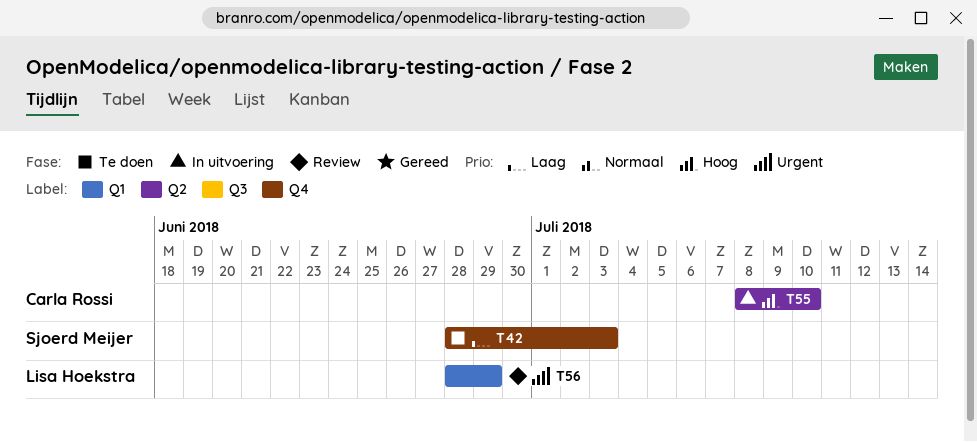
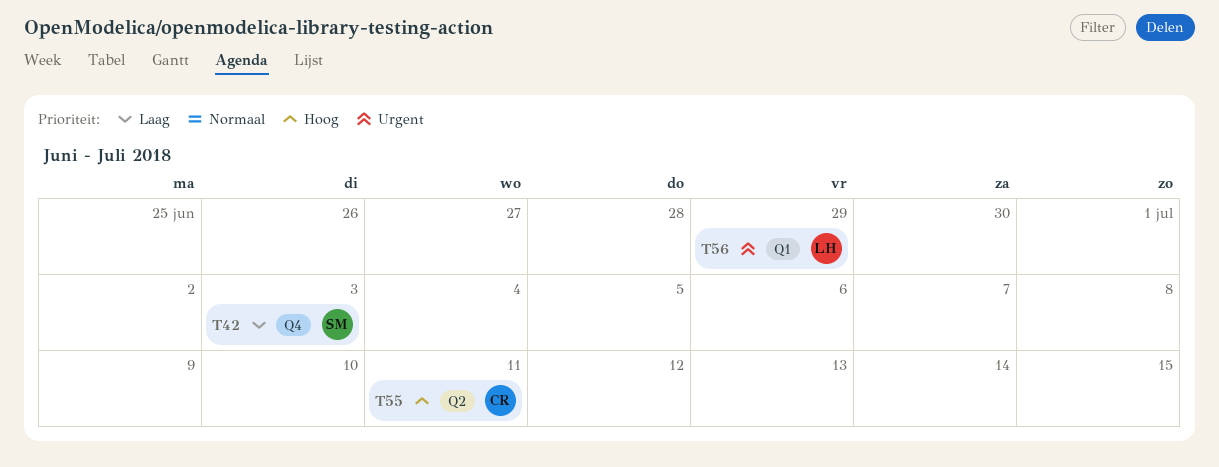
T55, due: Jul 10 -> Jul 11

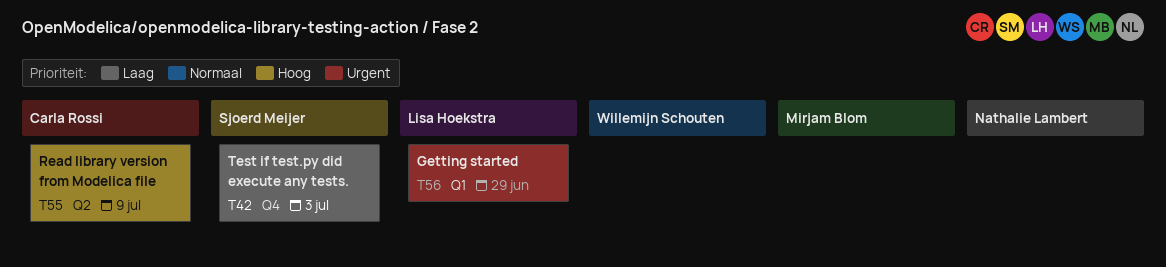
T55, due: Jul 11 -> Jul 9

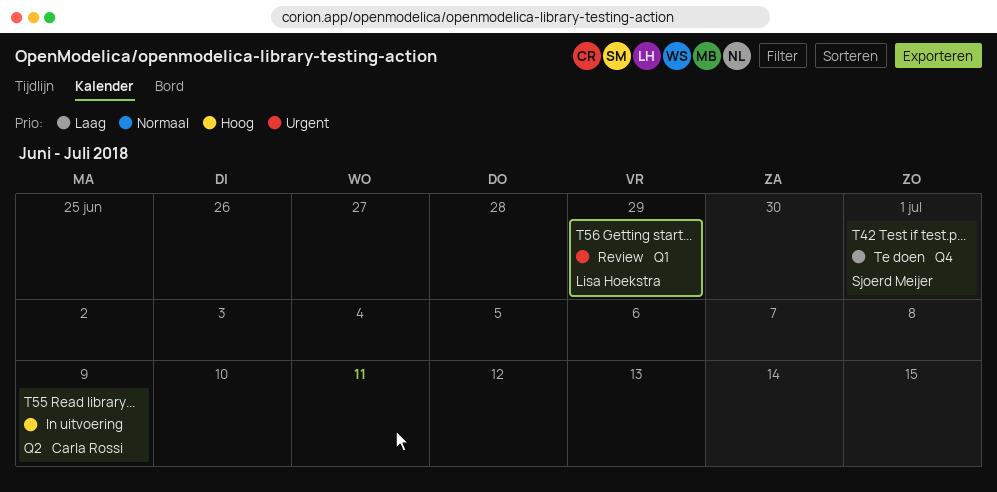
T42, due: Jul 3 -> Jul 1

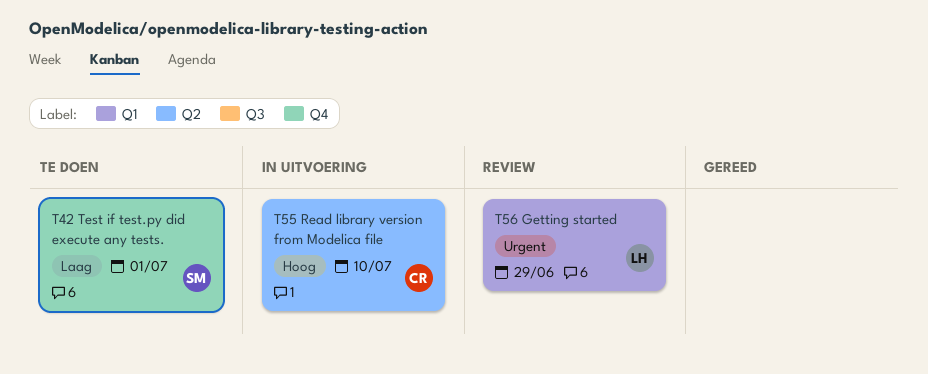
T55, due: Jul 9 -> Jul 10

